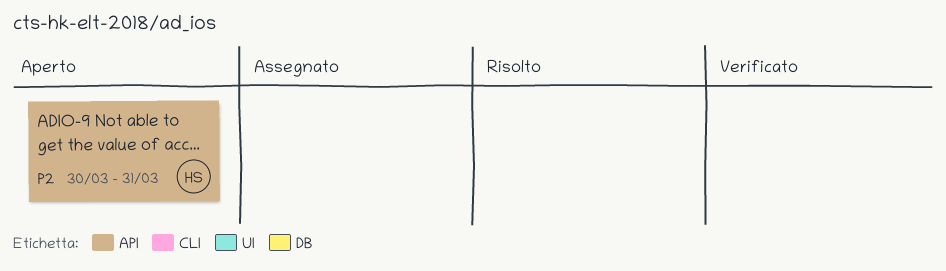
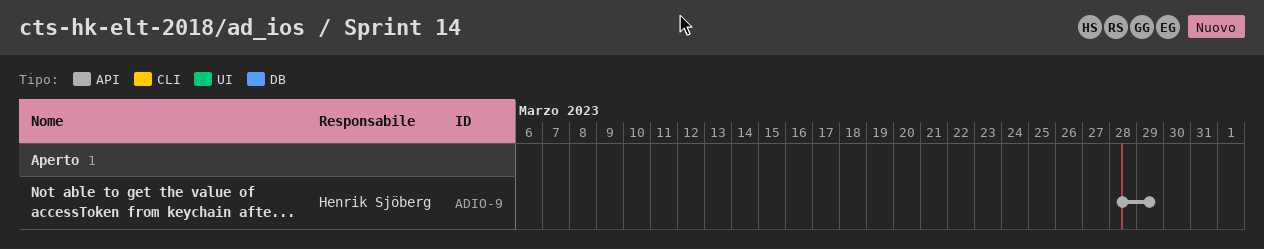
ADIO-9, start: Mar 30 -> Mar 28
ADIO-9, due: Mar 31 -> Mar 29

